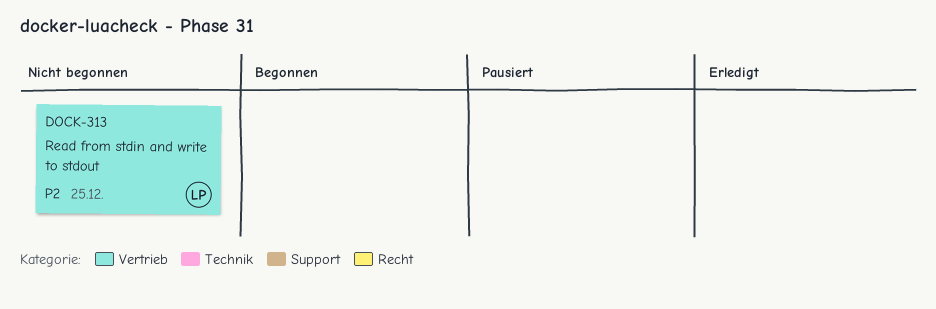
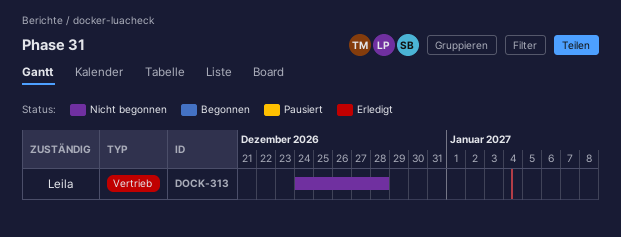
DOCK-313, due: Dec 25 -> Dec 28

